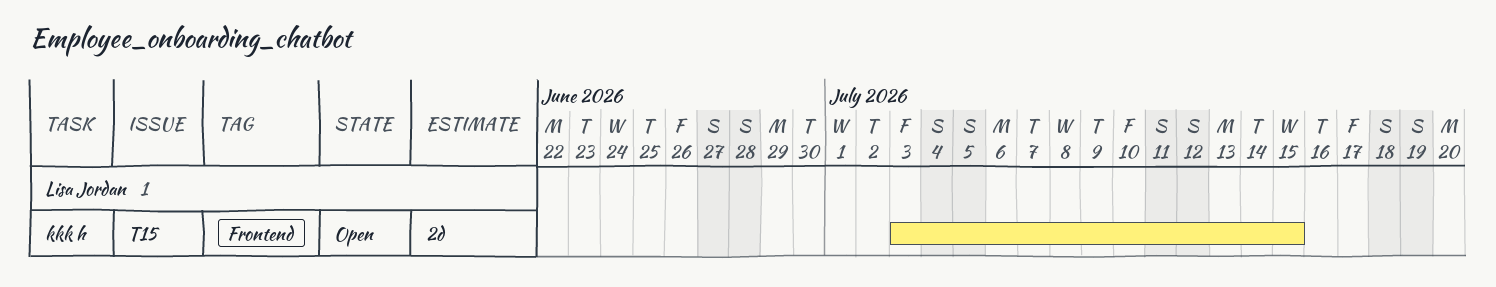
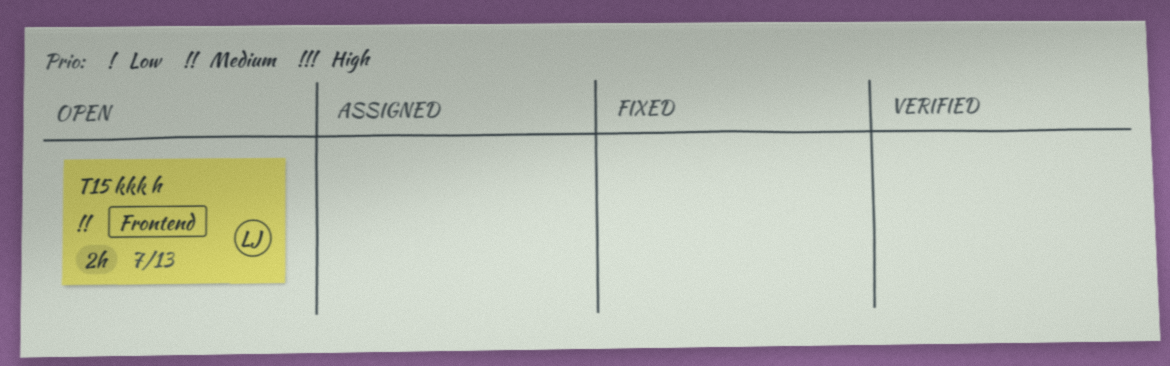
T15, estimate: 2d -> 2h
T15, due: Jul 15 -> Jul 13

